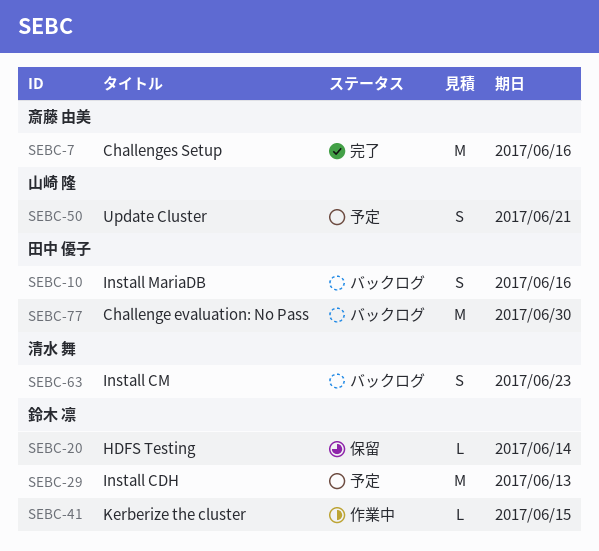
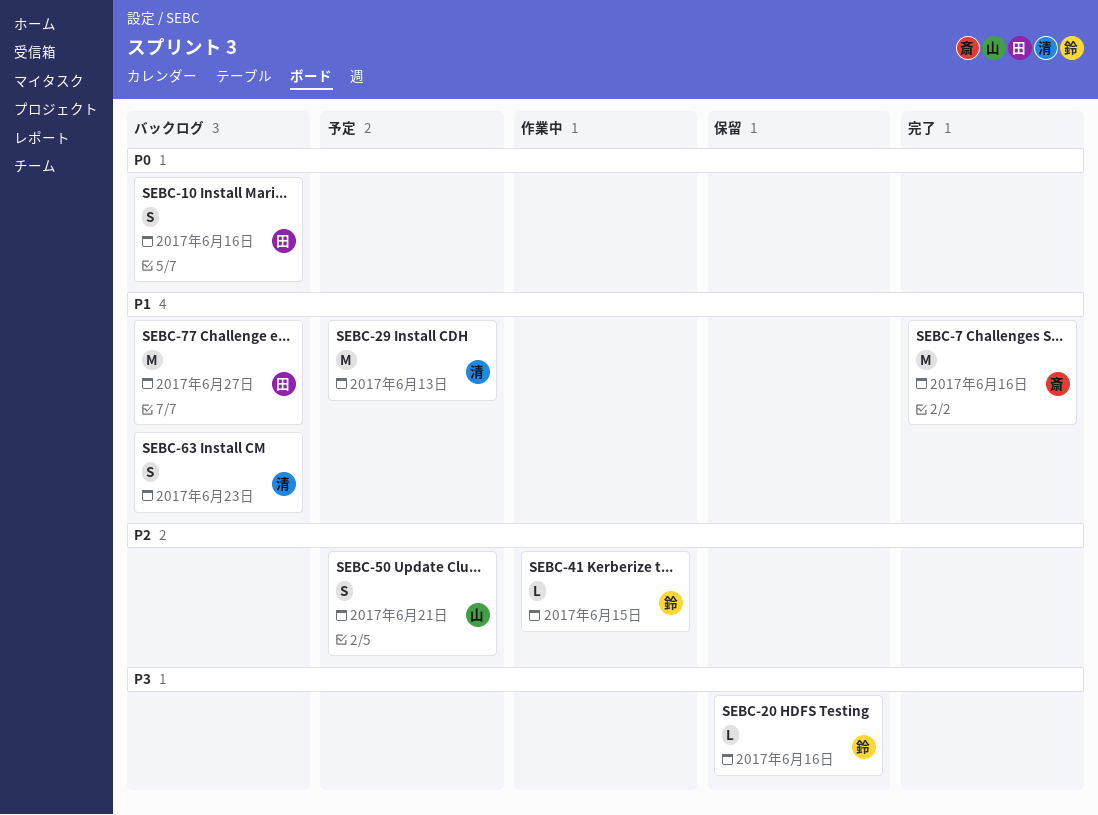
SEBC-20, due: Jun 14 -> Jun 16
SEBC-29, owner: 鈴木 凛 -> 清水 舞
SEBC-77, due: Jun 30 -> Jun 27

